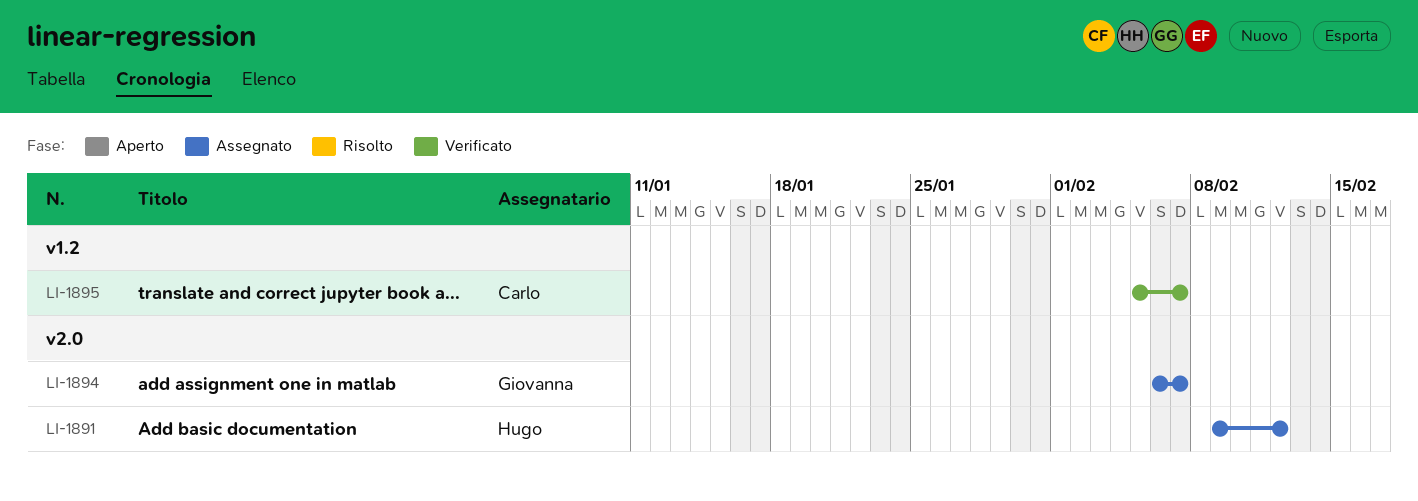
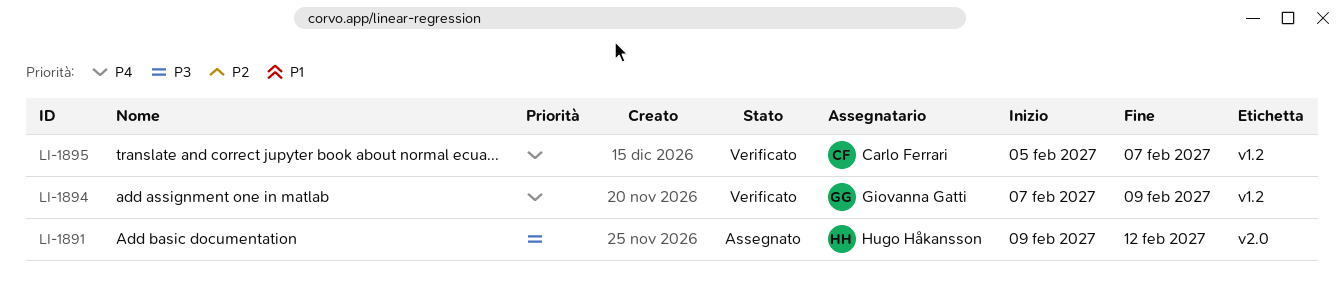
LI-1894, status: Assegnato -> Verificato
LI-1894, label: v2.0 -> v1.2
LI-1894, start: Feb 6 -> Feb 7
LI-1894, due: Feb 7 -> Feb 9

